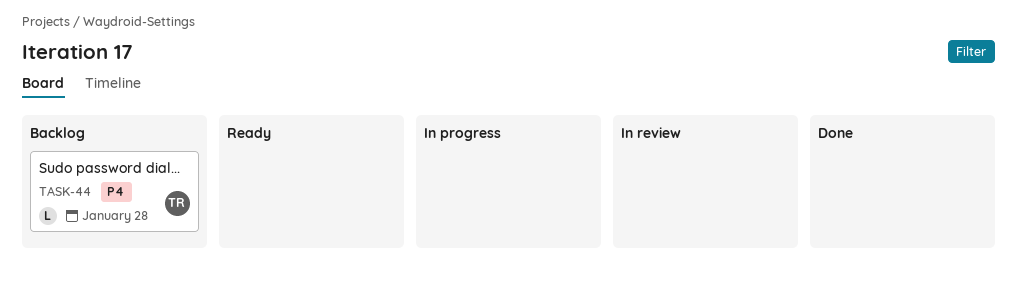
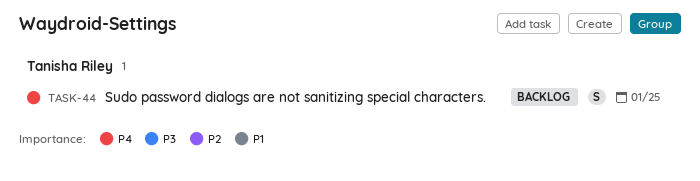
TASK-44, estimate: L -> S
TASK-44, due: Jan 28 -> Jan 25

